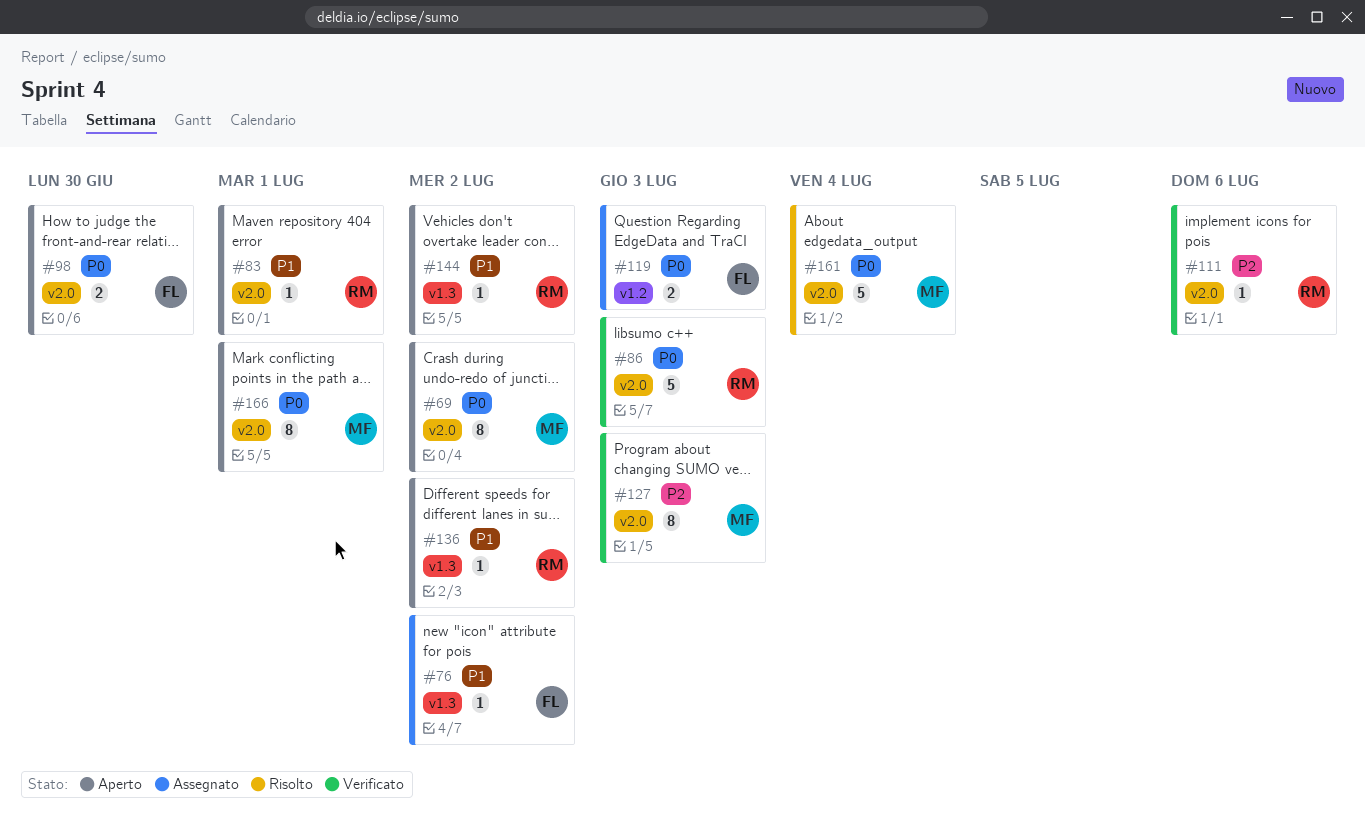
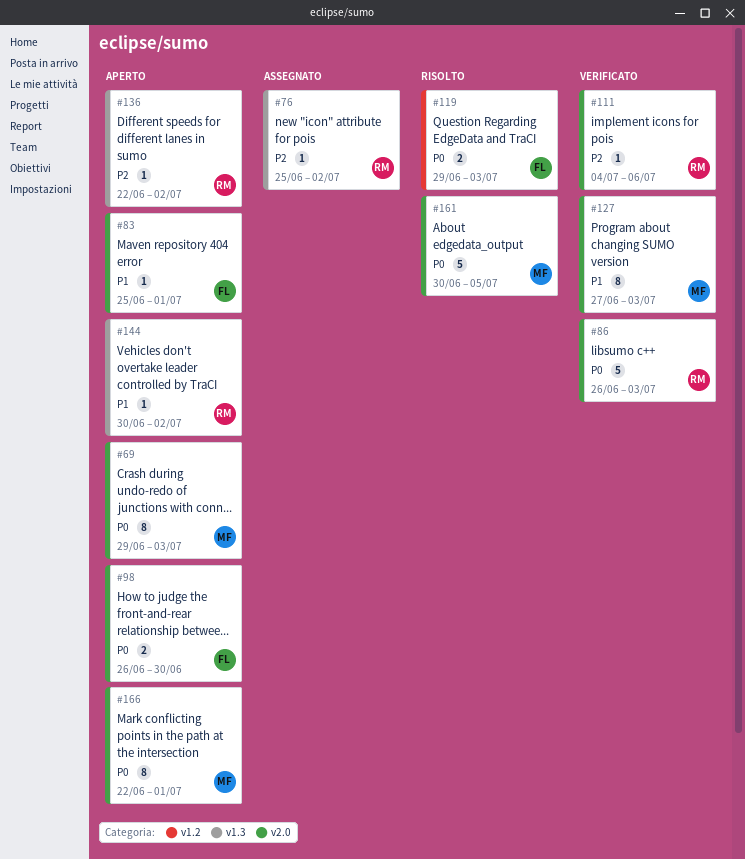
#69, due: Jul 2 -> Jul 3
#76, owner: FL -> RM
#76, priority: P1 -> P2
#83, owner: RM -> FL
#119, status: Assegnato -> Risolto
#127, priority: P2 -> P1
#136, priority: P1 -> P2
#161, due: Jul 4 -> Jul 5

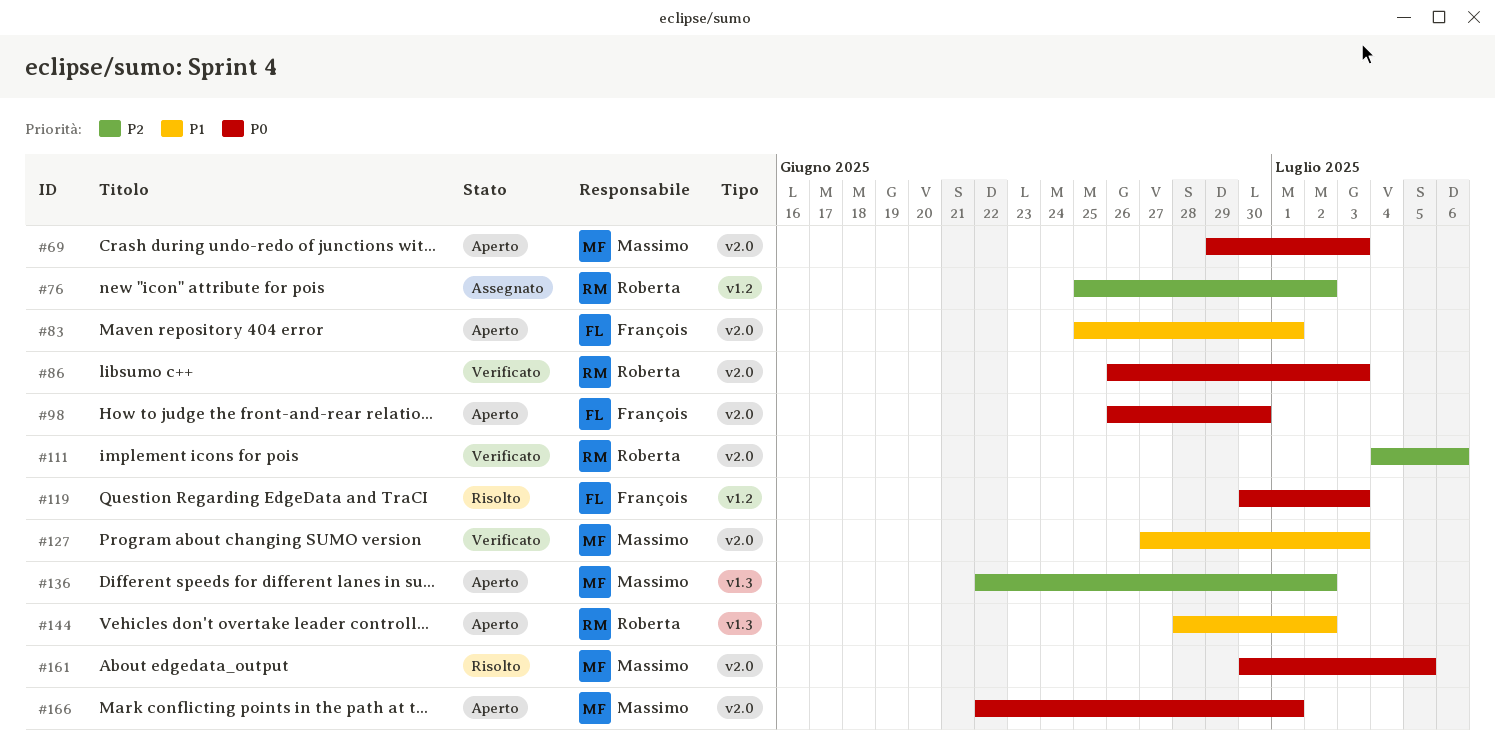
#76, label: v1.3 -> v1.2
#119, start: Jun 29 -> Jun 30
#136, owner: Roberta -> Massimo
#144, start: Jun 30 -> Jun 28

